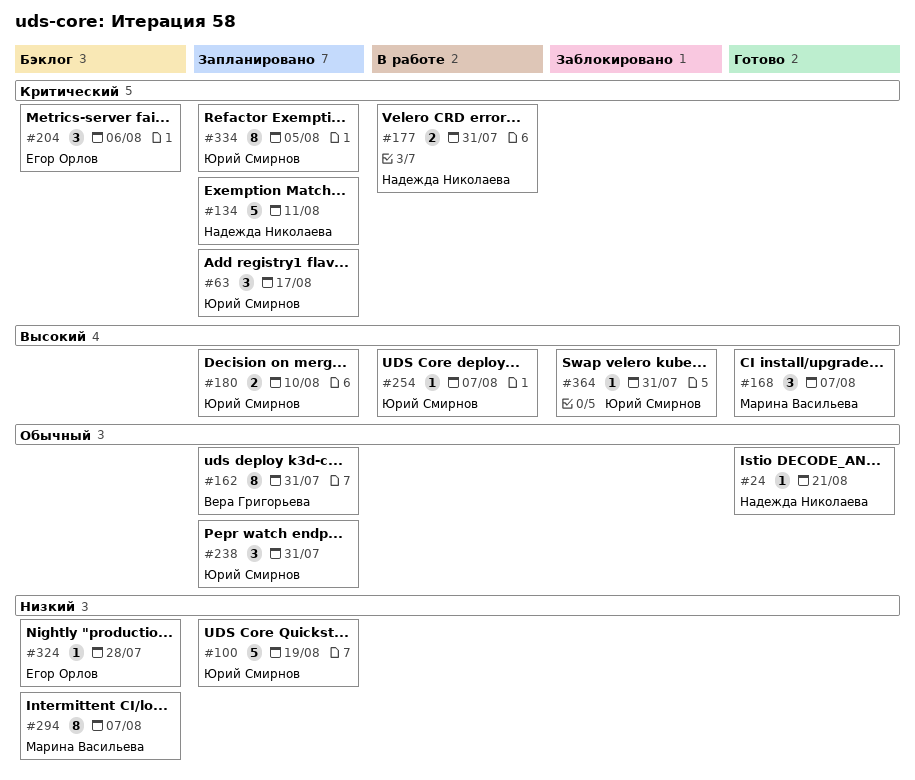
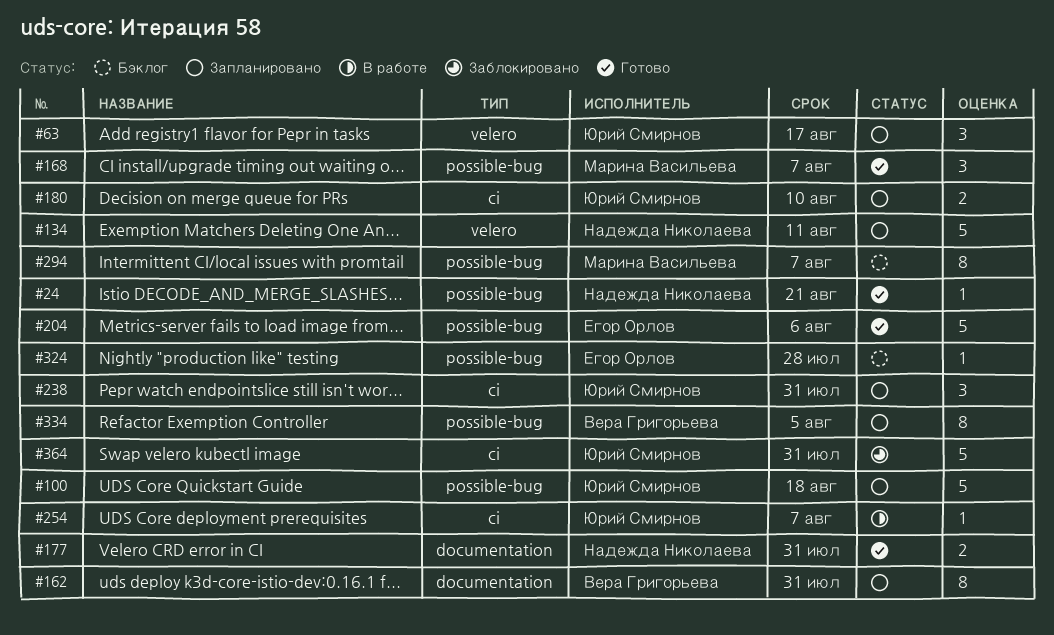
#100, due: Aug 19 -> Aug 18
#177, status: В работе -> Готово
#204, status: Бэклог -> Готово
#204, estimate: 3 -> 5
#334, owner: Юрий Смирнов -> Вера Григорьева
#364, estimate: 1 -> 5

